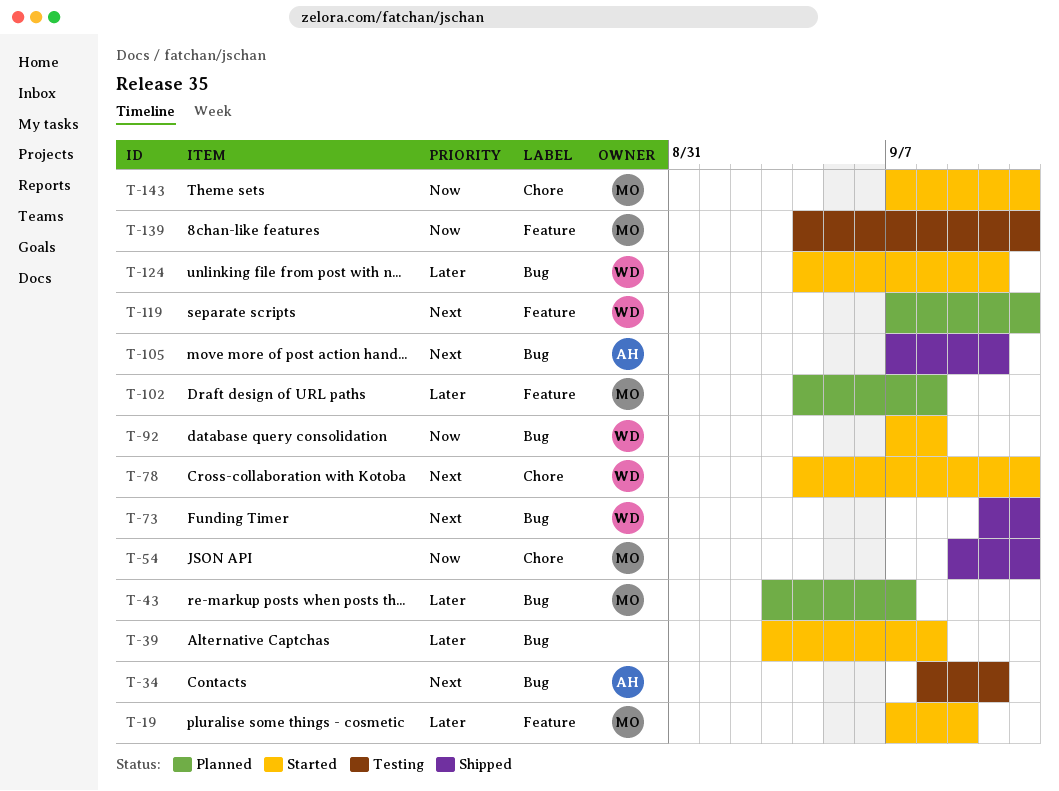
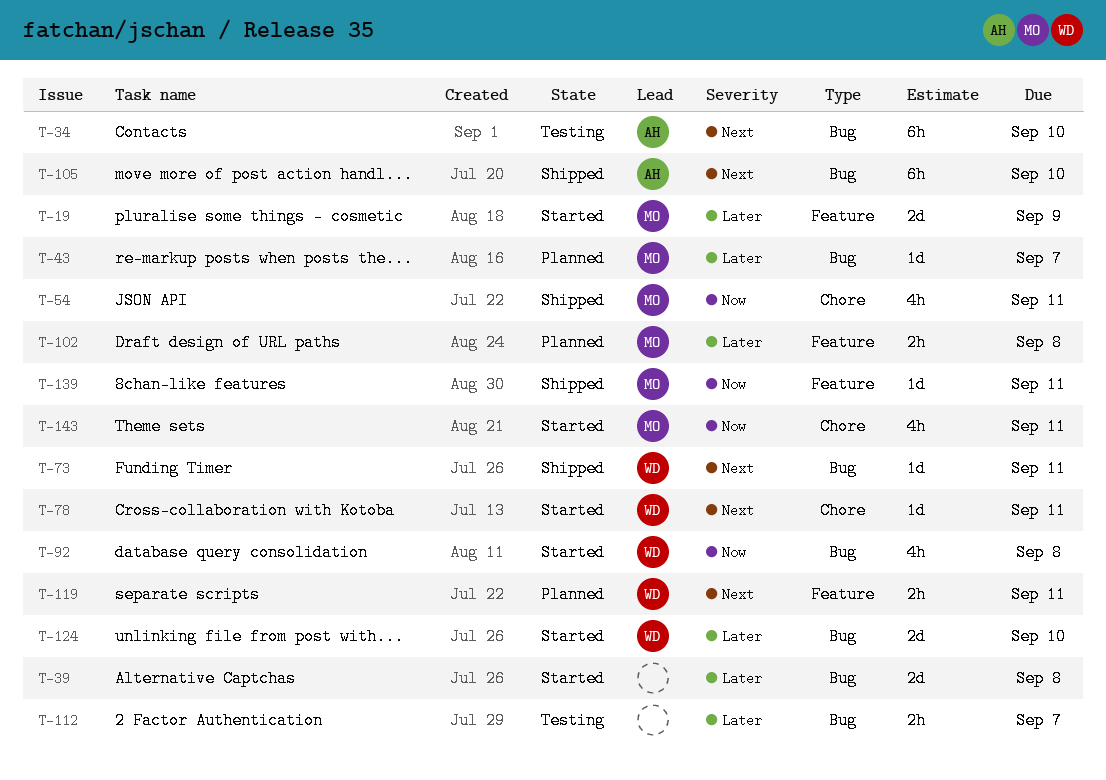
T-112: none -> present
T-139, status: Testing -> Shipped

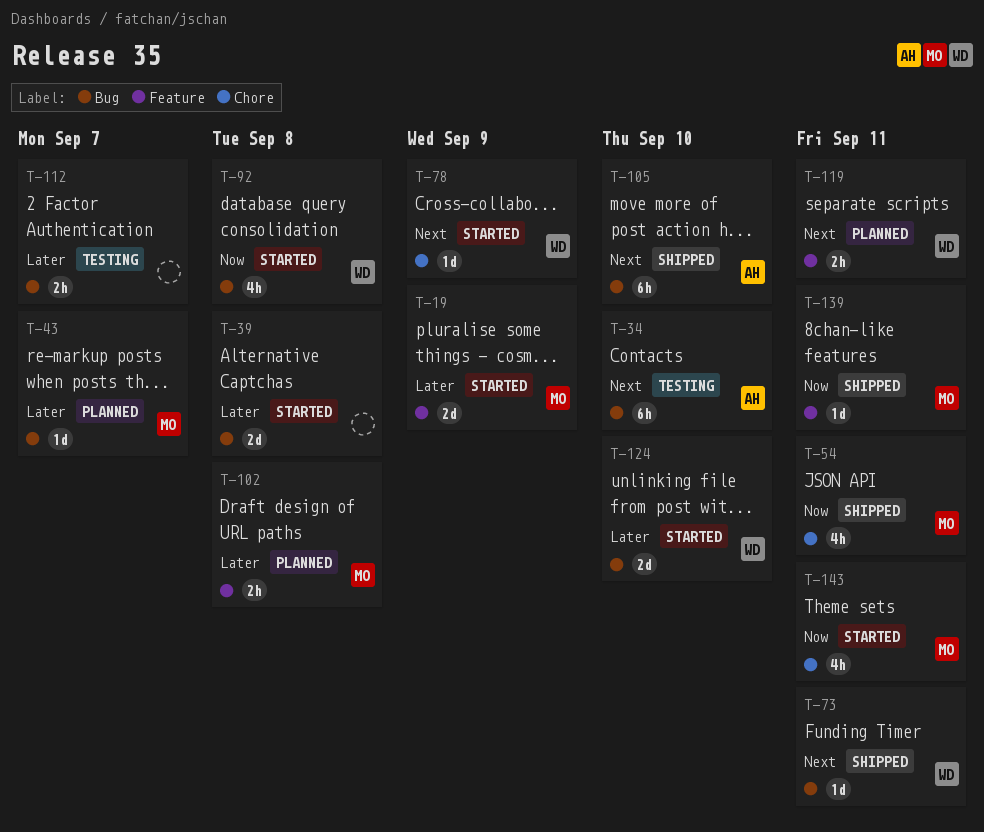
T-78, due: Sep 11 -> Sep 9

